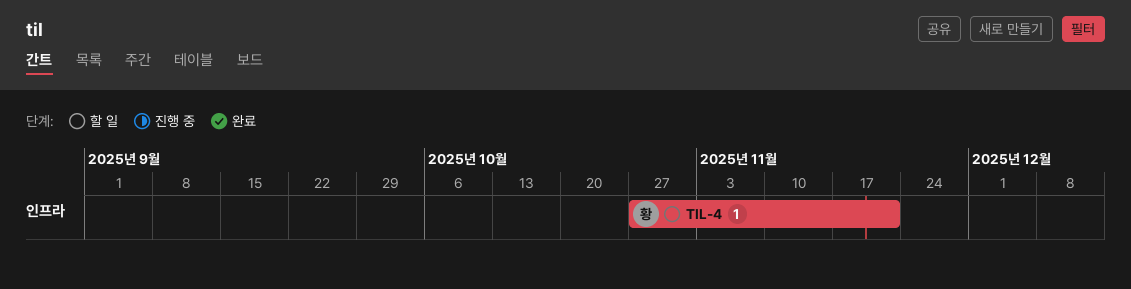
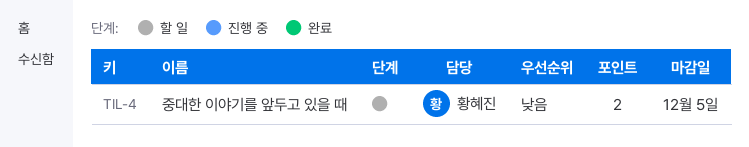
TIL-4, estimate: 1 -> 2
TIL-4, due: Nov 21 -> Dec 5

